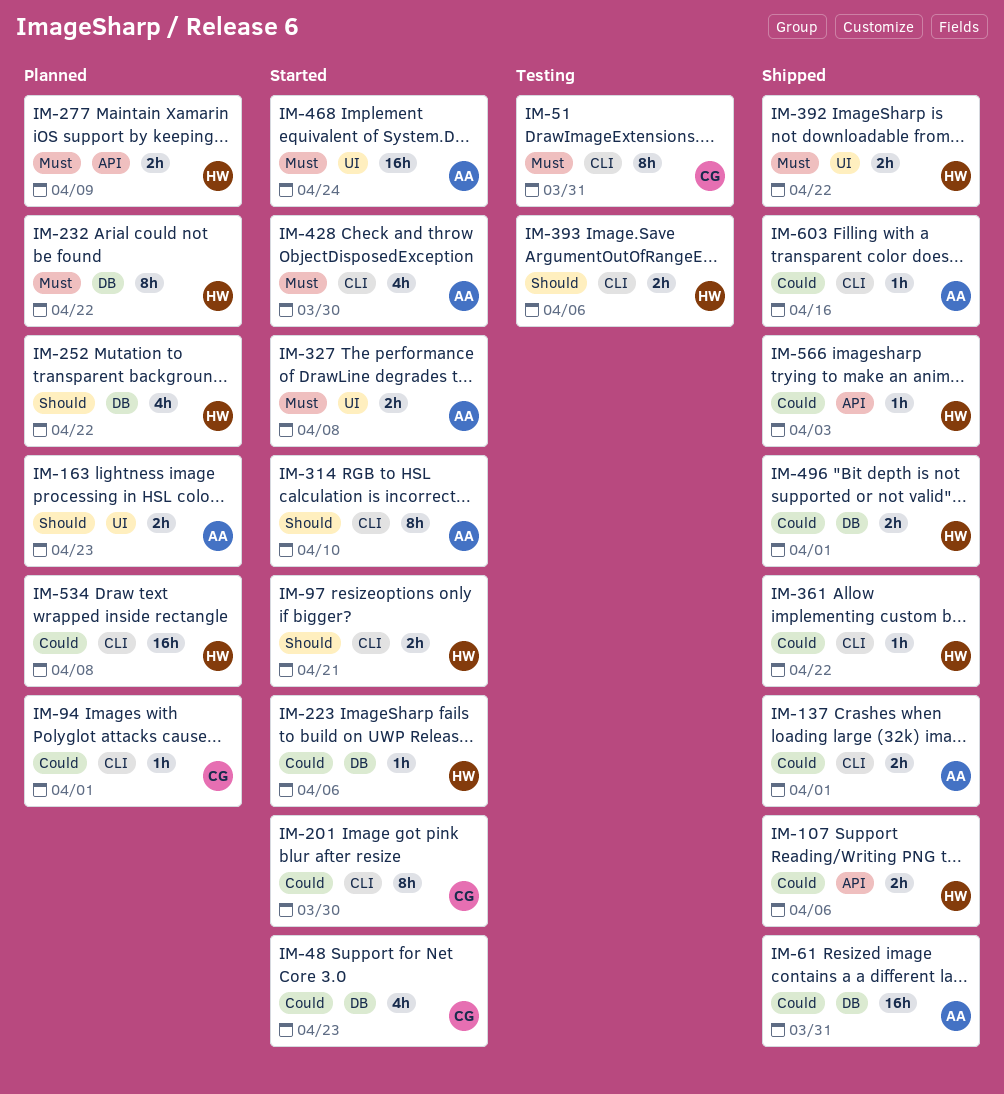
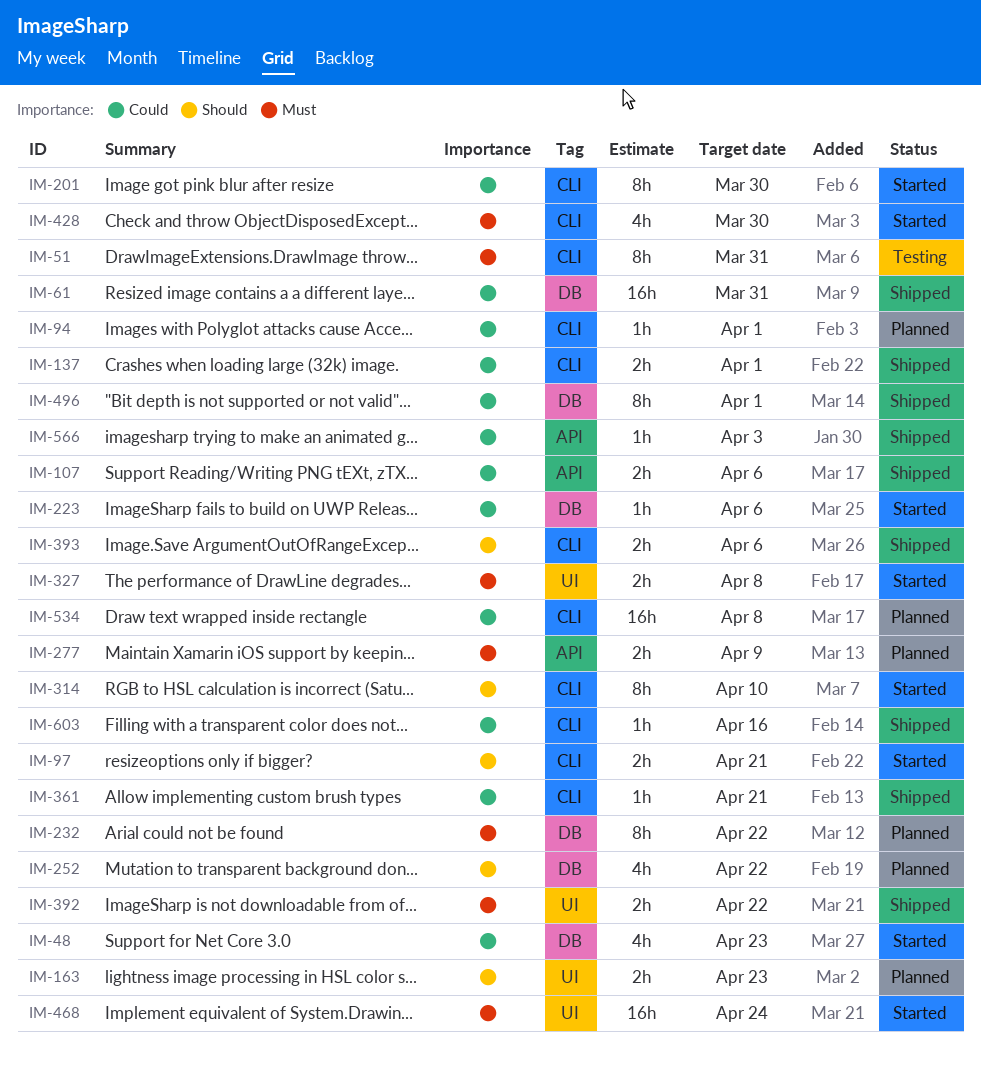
IM-361, due: Apr 22 -> Apr 21
IM-393, status: Testing -> Shipped
IM-496, estimate: 2h -> 8h

